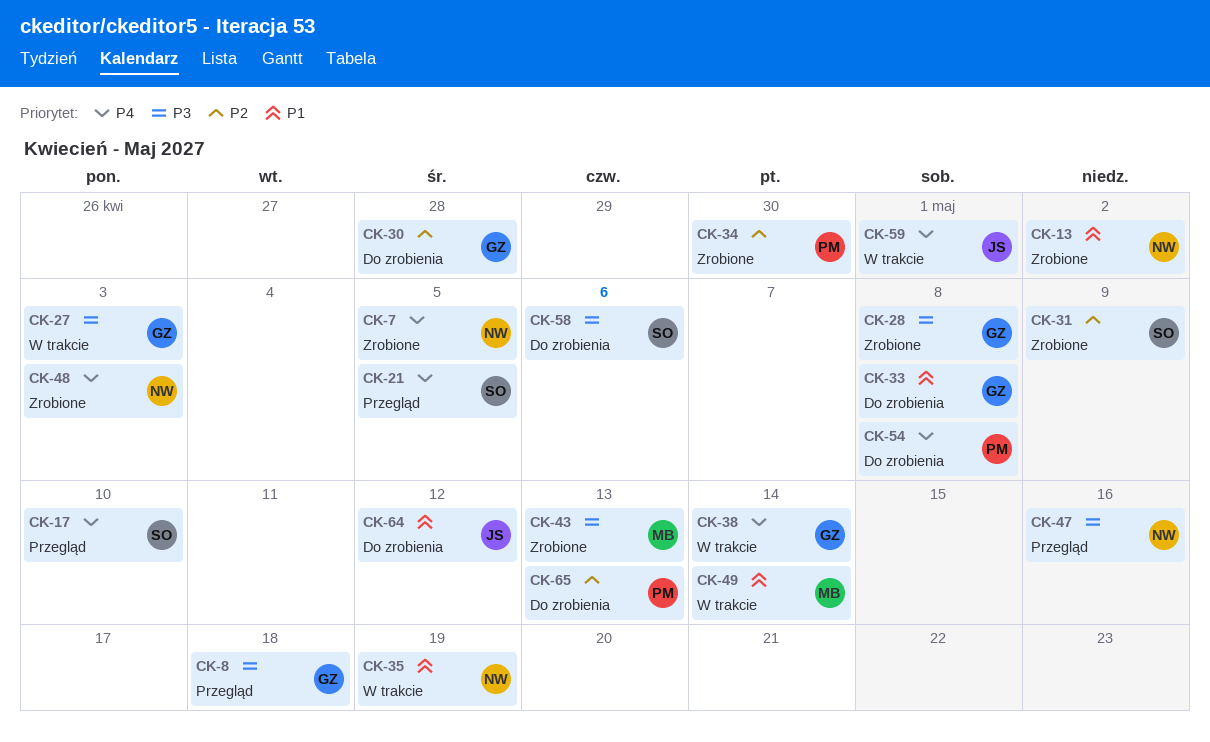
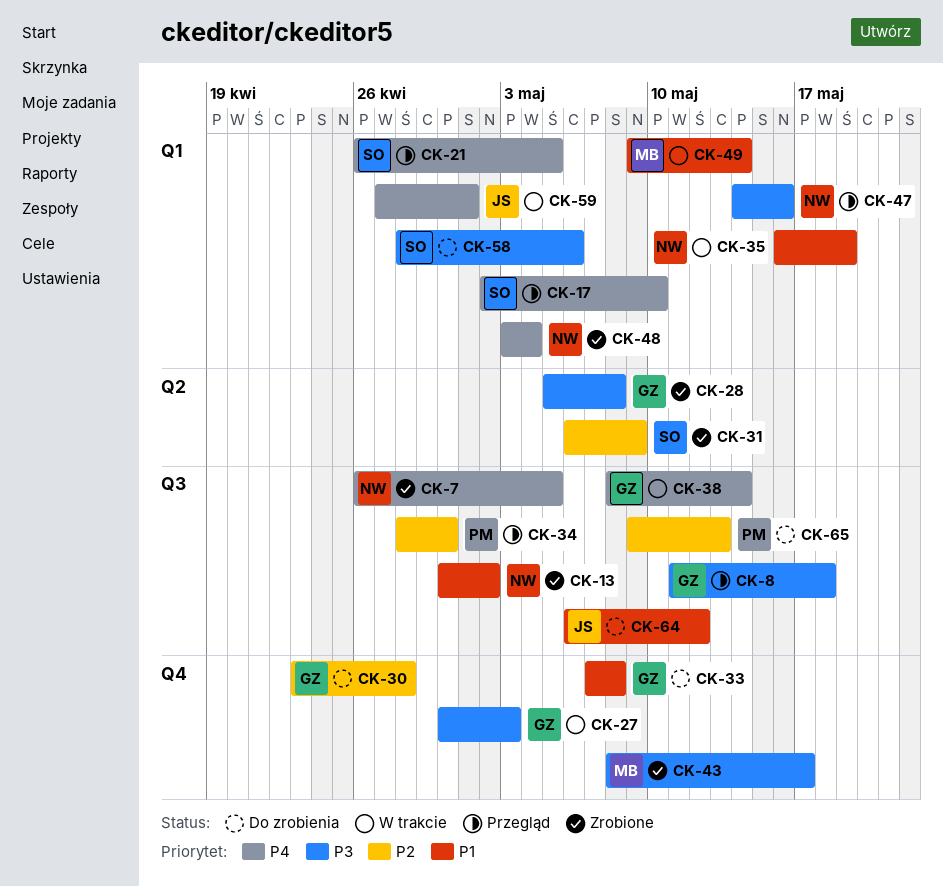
CK-34, status: Zrobione -> Przegląd
CK-43, due: May 13 -> May 17
CK-48, due: May 3 -> May 4
CK-54: present -> none

